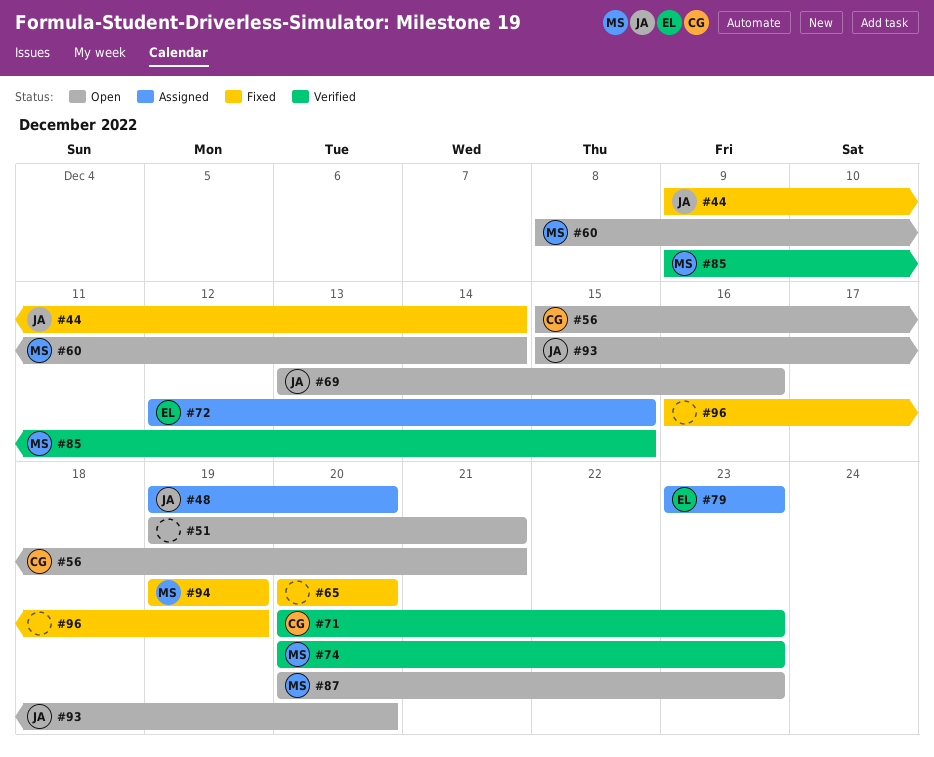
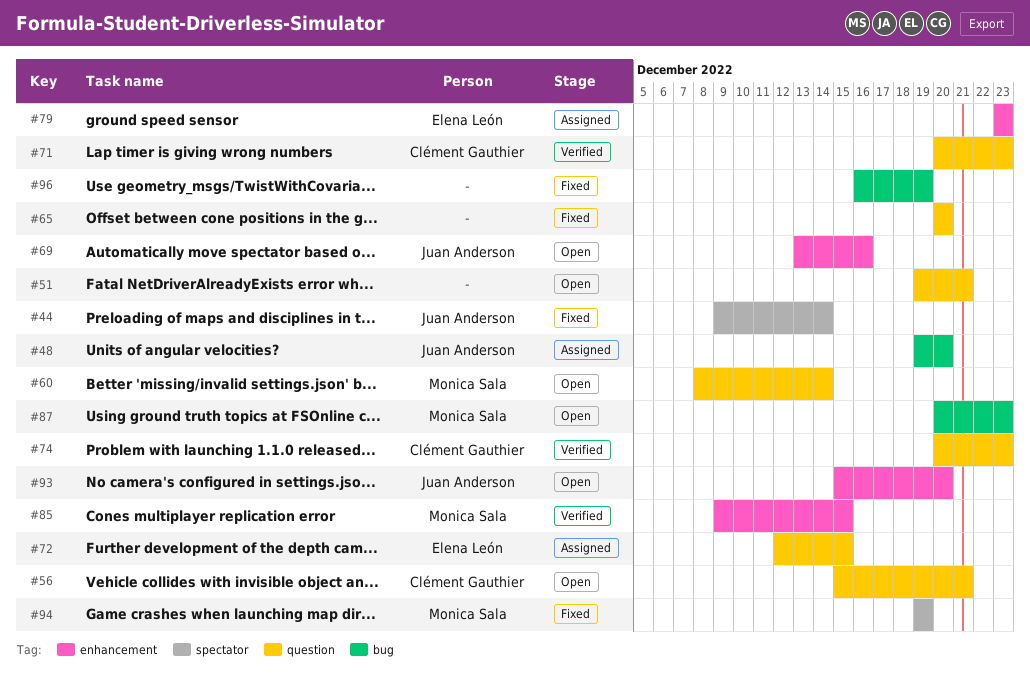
#74, owner: Monica Sala -> Clément Gauthier

